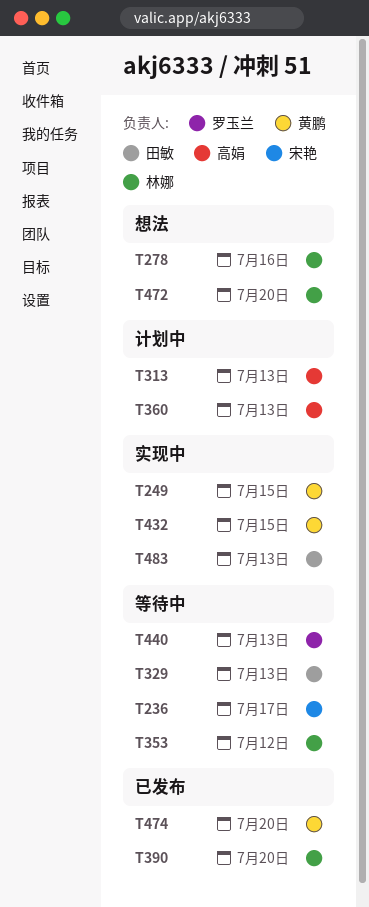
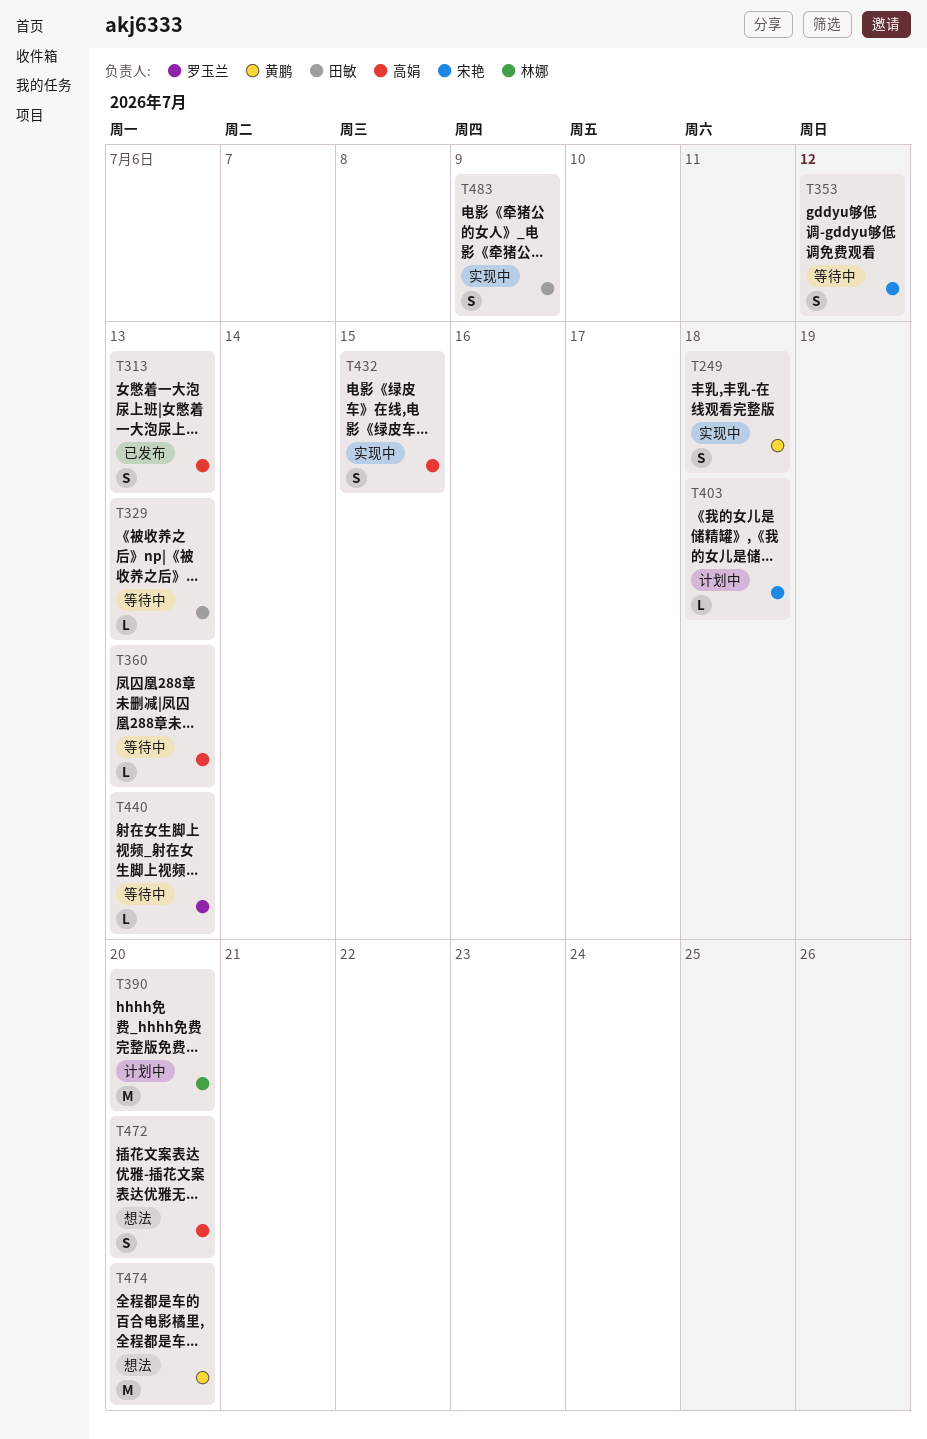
T236: present -> none
T249, due: Jul 15 -> Jul 18
T278: present -> none
T313, status: 计划中 -> 已发布
T353, owner: 林娜 -> 宋艳
T360, status: 计划中 -> 等待中
T390, status: 已发布 -> 计划中
T403: none -> present
T432, owner: 黄鹏 -> 高娟
T472, owner: 林娜 -> 高娟
T474, status: 已发布 -> 想法
T483, due: Jul 13 -> Jul 9

